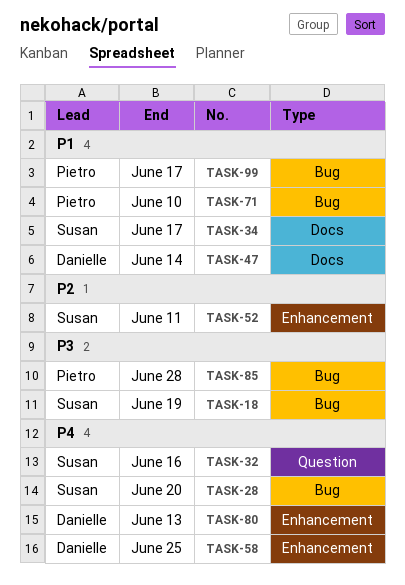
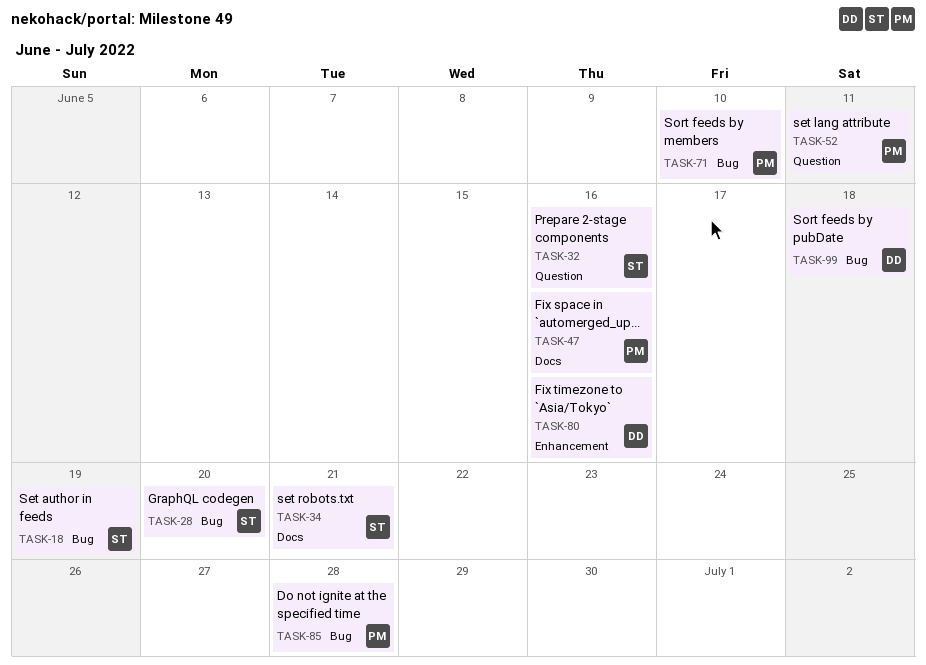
TASK-34, due: Jun 17 -> Jun 21
TASK-47, owner: Danielle -> Pietro
TASK-47, due: Jun 14 -> Jun 16
TASK-52, owner: Susan -> Pietro
TASK-52, label: Enhancement -> Question
TASK-58: present -> none
TASK-80, due: Jun 13 -> Jun 16
TASK-99, owner: Pietro -> Danielle
TASK-99, due: Jun 17 -> Jun 18

